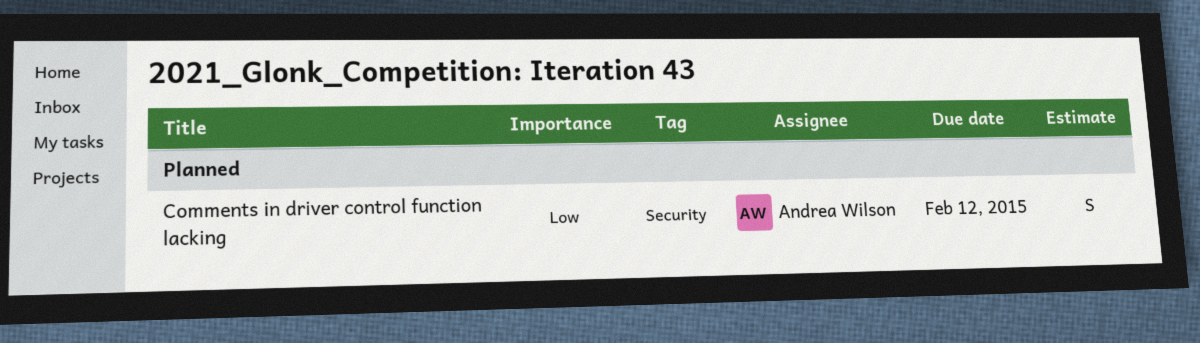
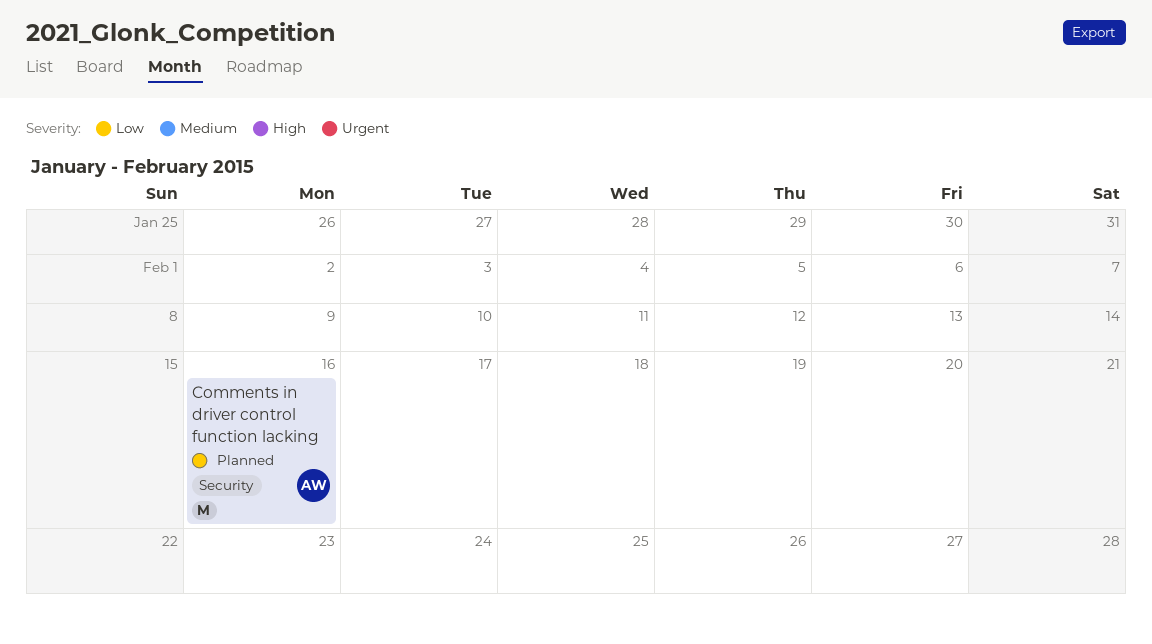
Comments in driver control function lacking, estimate: S -> M
Comments in driver control function lacking, due: Feb 12 -> Feb 16

